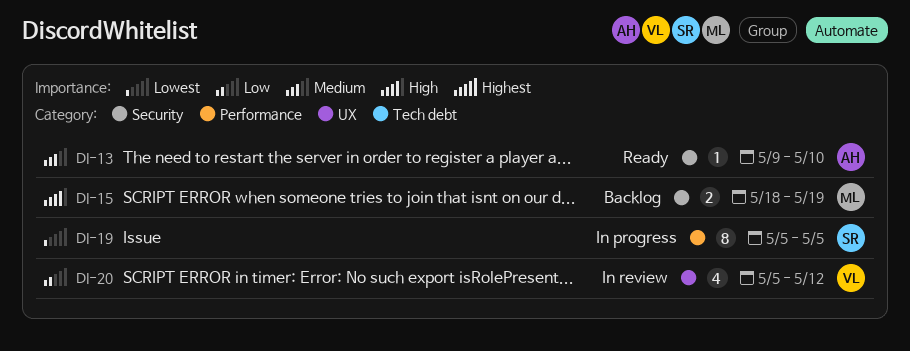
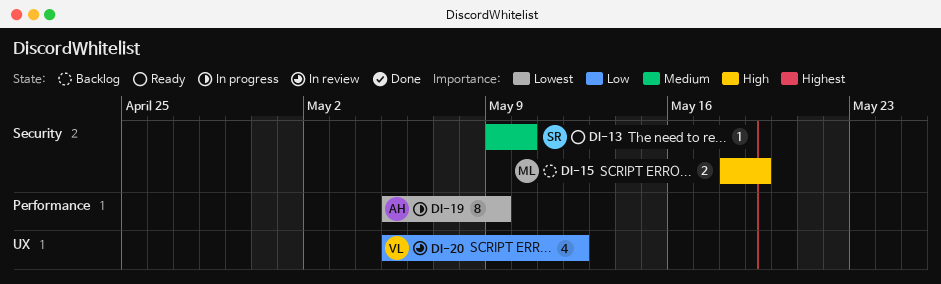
DI-13, owner: AH -> SR
DI-19, owner: SR -> AH
DI-19, due: May 5 -> May 9

